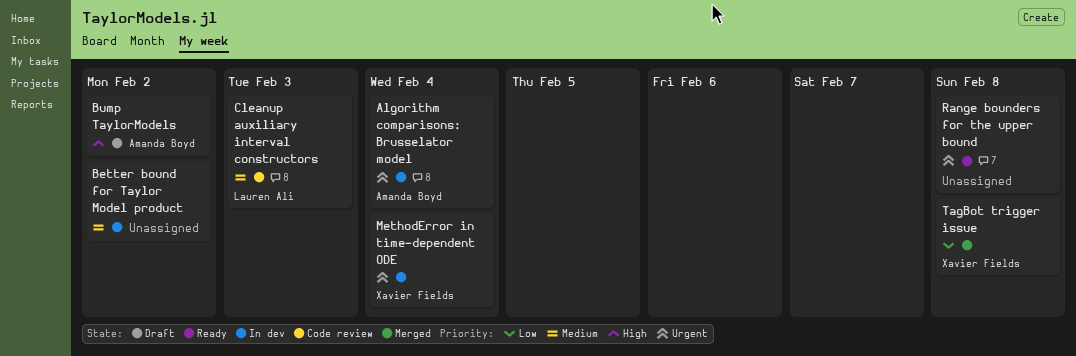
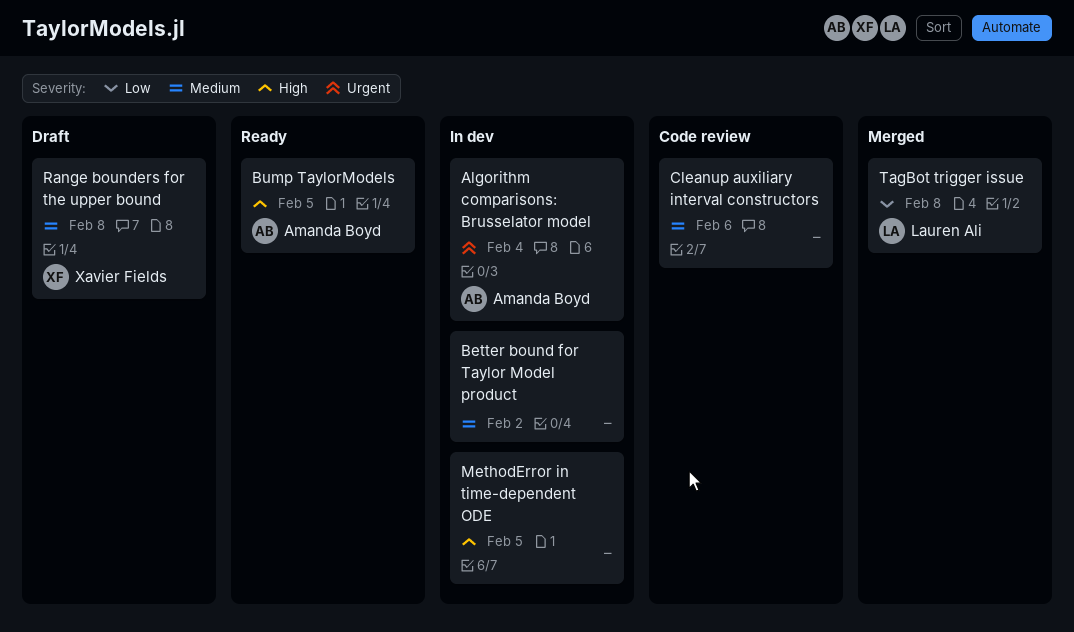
Bump TaylorModels, status: Draft -> Ready
Bump TaylorModels, due: Feb 2 -> Feb 5
Cleanup auxiliary interval constructors, owner: Lauren Ali -> none
Cleanup auxiliary interval constructors, due: Feb 3 -> Feb 6
MethodError in time-dependent ODE, owner: Xavier Fields -> none
MethodError in time-dependent ODE, priority: Urgent -> High
MethodError in time-dependent ODE, due: Feb 4 -> Feb 5
Range bounders for the upper bound, status: Ready -> Draft
Range bounders for the upper bound, owner: none -> Xavier Fields
Range bounders for the upper bound, priority: Urgent -> Medium
TagBot trigger issue, owner: Xavier Fields -> Lauren Ali

